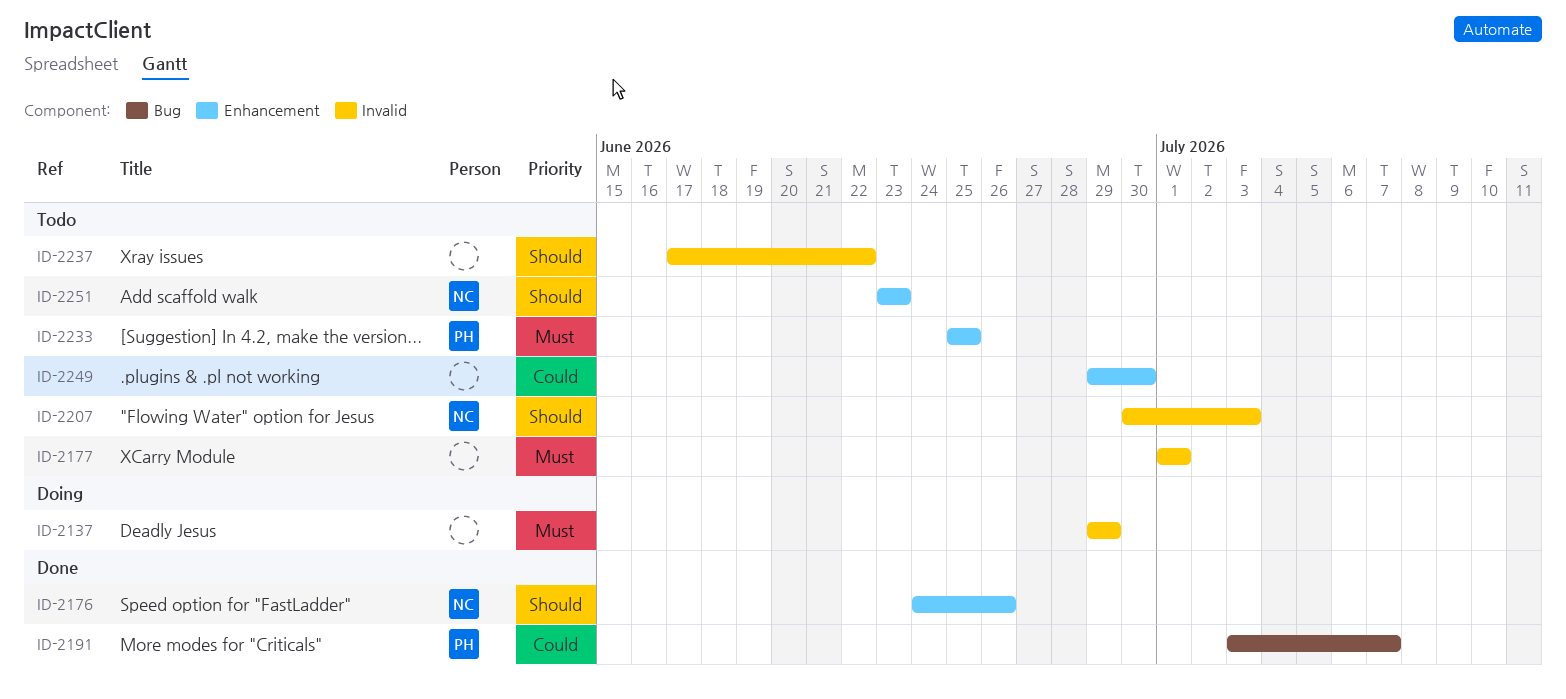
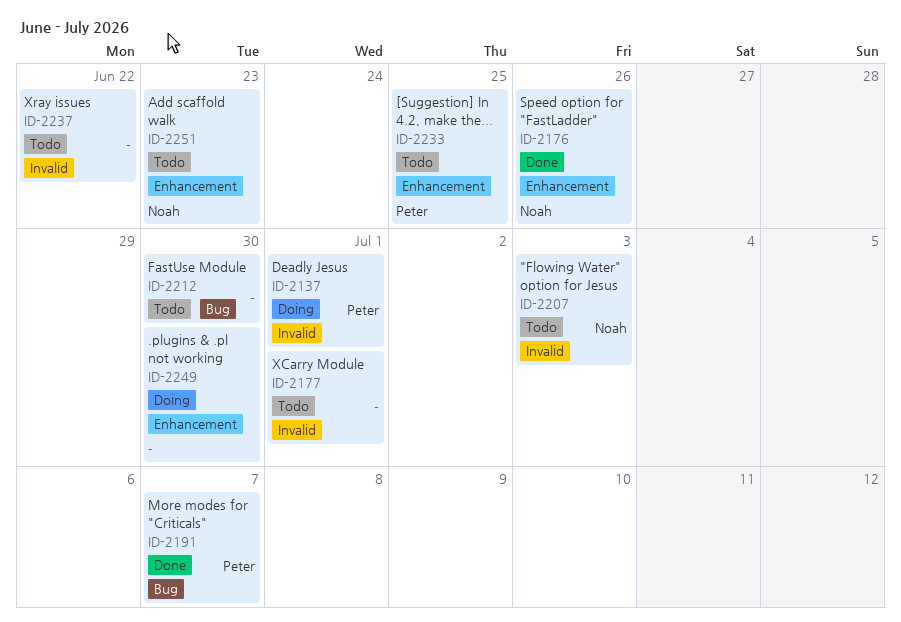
ID-2137, owner: none -> Peter
ID-2137, due: Jun 29 -> Jul 1
ID-2212: none -> present
ID-2249, status: Todo -> Doing

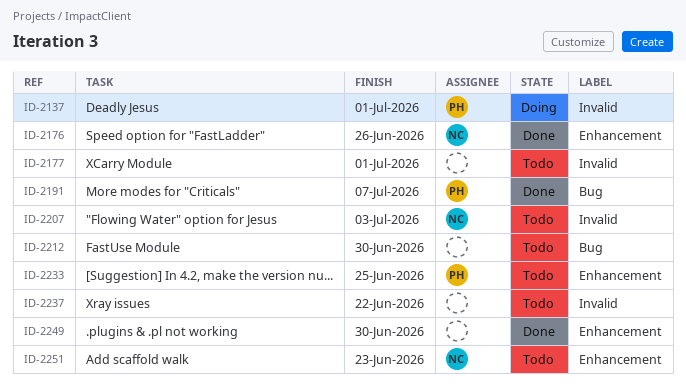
ID-2249, status: Doing -> Done

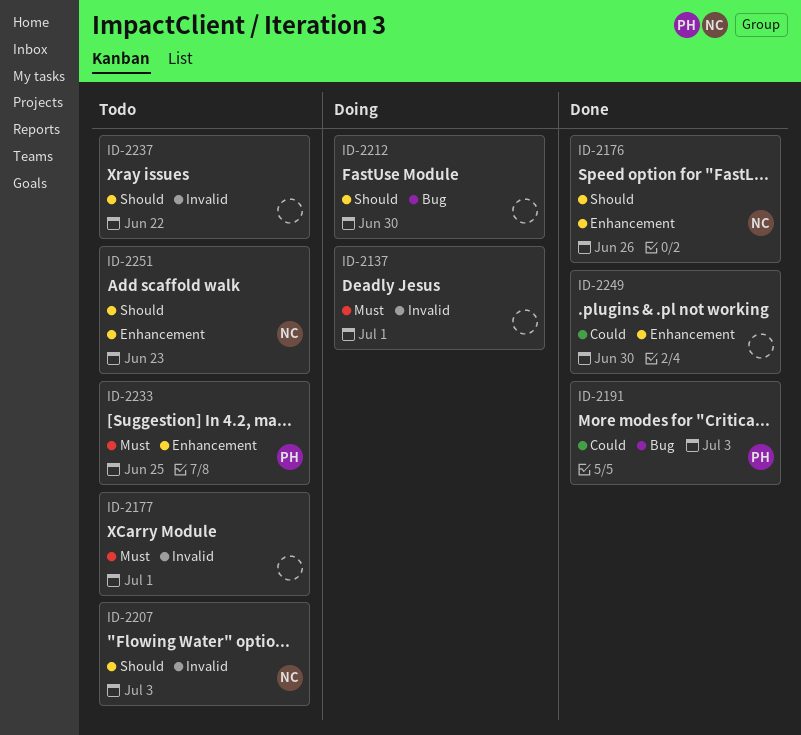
ID-2137, owner: PH -> none
ID-2191, due: Jul 7 -> Jul 3
ID-2212, status: Todo -> Doing

